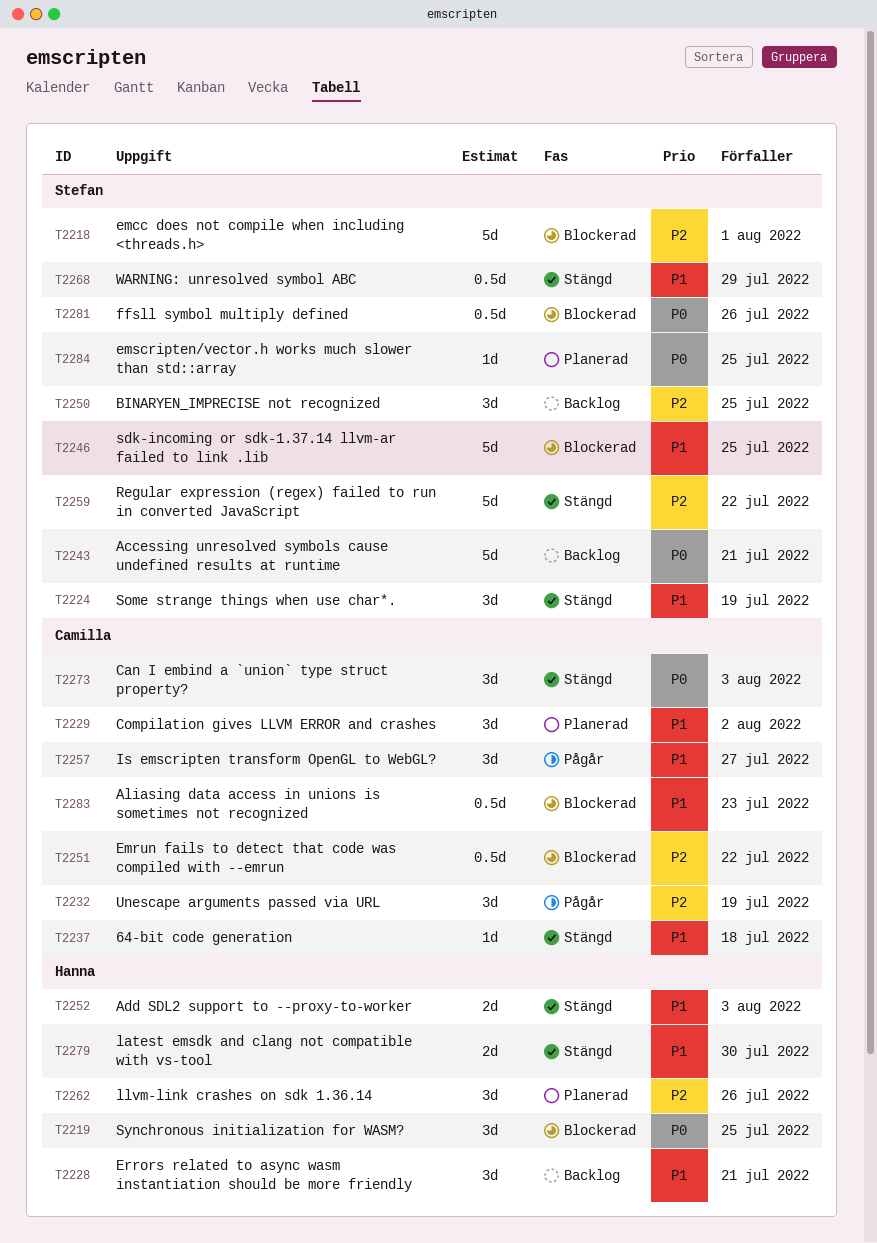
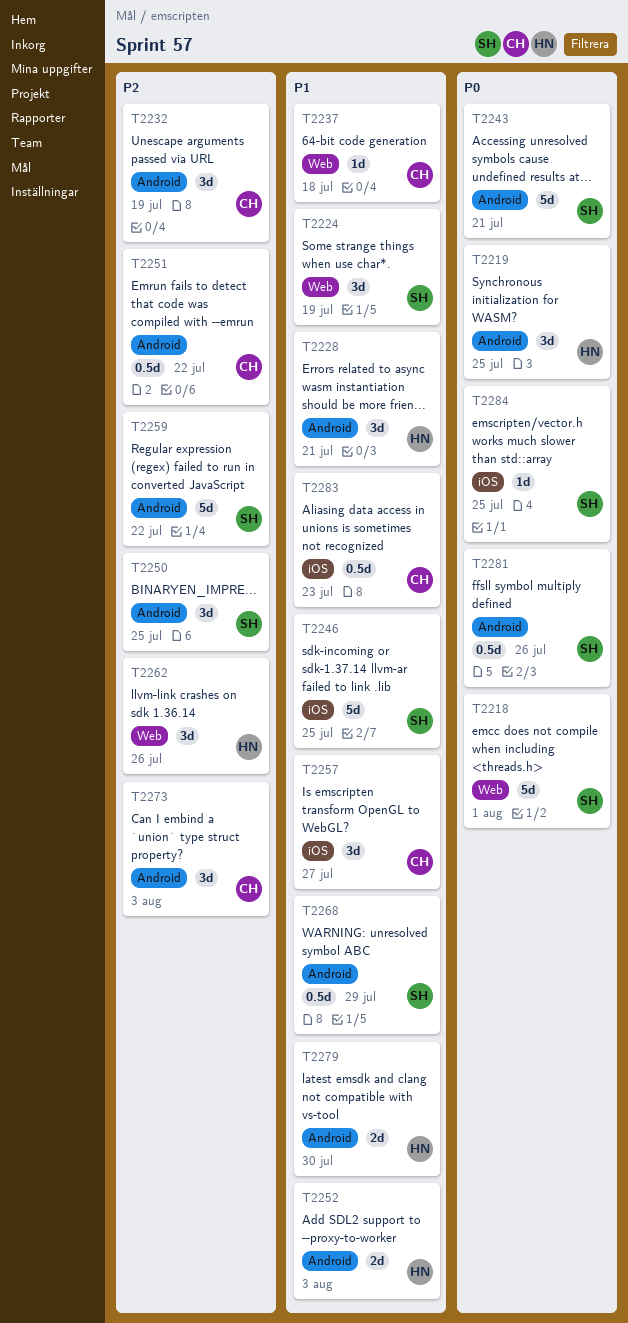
T2218, priority: P2 -> P0
T2229: present -> none
T2273, priority: P0 -> P2

